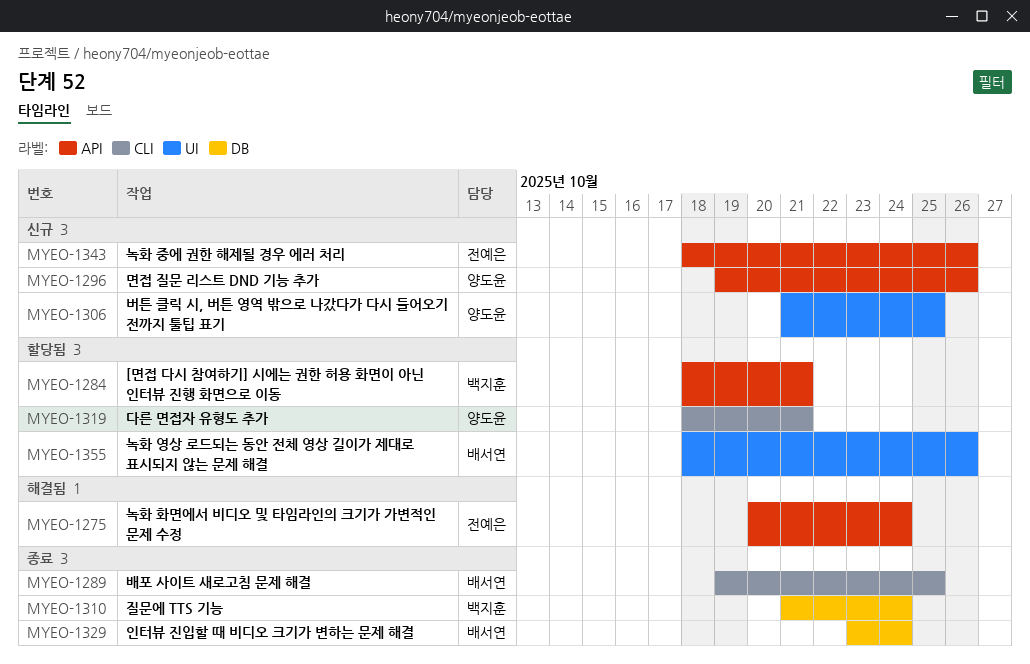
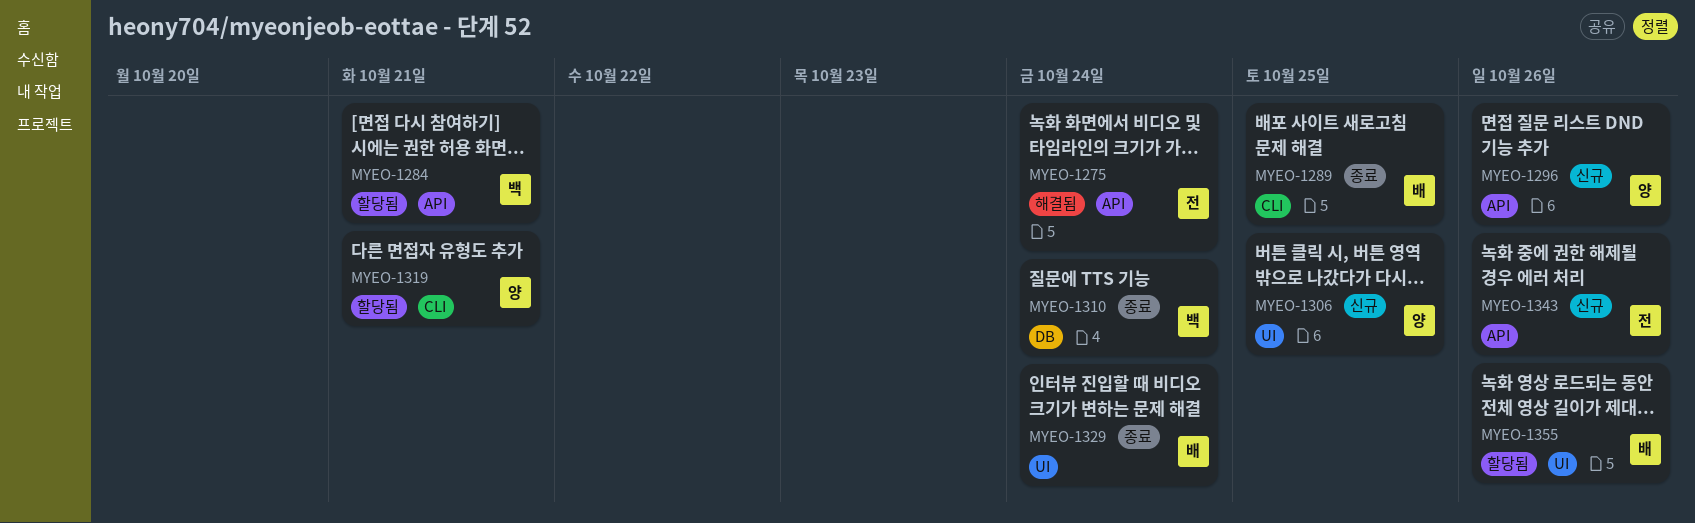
MYEO-1329, label: DB -> UI

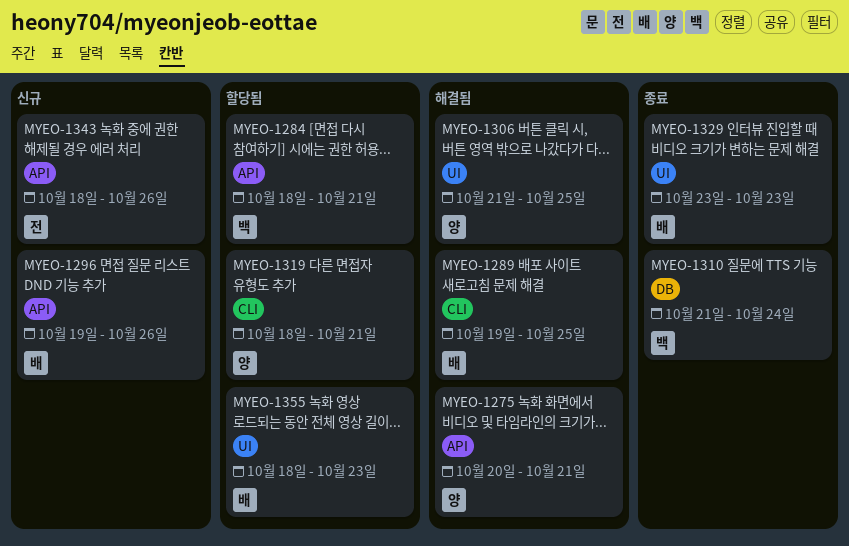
MYEO-1275, owner: 전 -> 양
MYEO-1275, due: Oct 24 -> Oct 21
MYEO-1289, status: 종료 -> 해결됨
MYEO-1296, owner: 양 -> 배
MYEO-1306, status: 신규 -> 해결됨
MYEO-1329, due: Oct 24 -> Oct 23
MYEO-1355, due: Oct 26 -> Oct 23

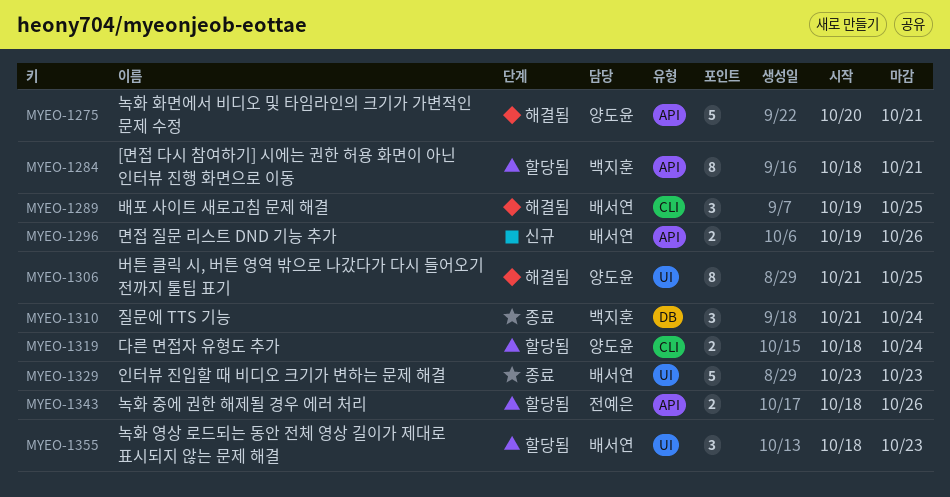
MYEO-1319, due: Oct 21 -> Oct 24
MYEO-1343, status: 신규 -> 할당됨

